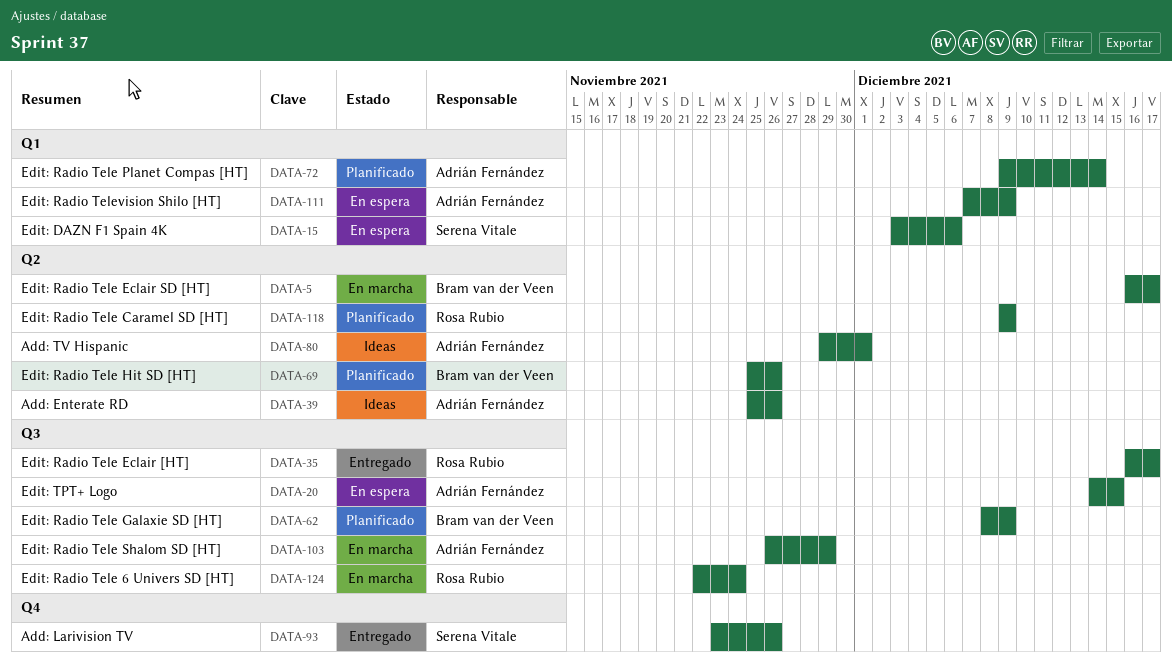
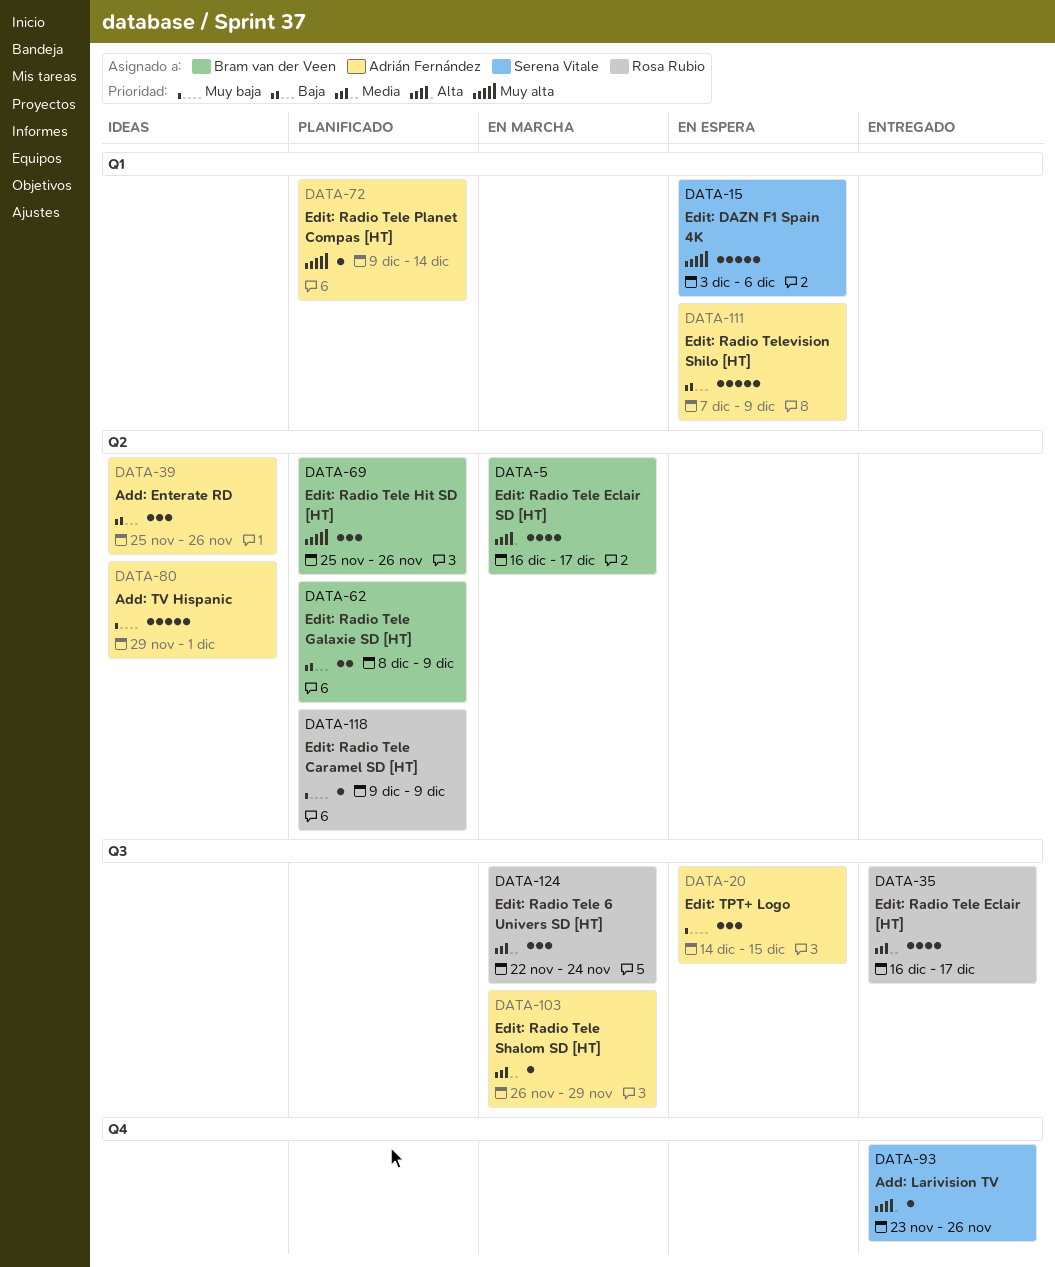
DATA-62, label: Q3 -> Q2

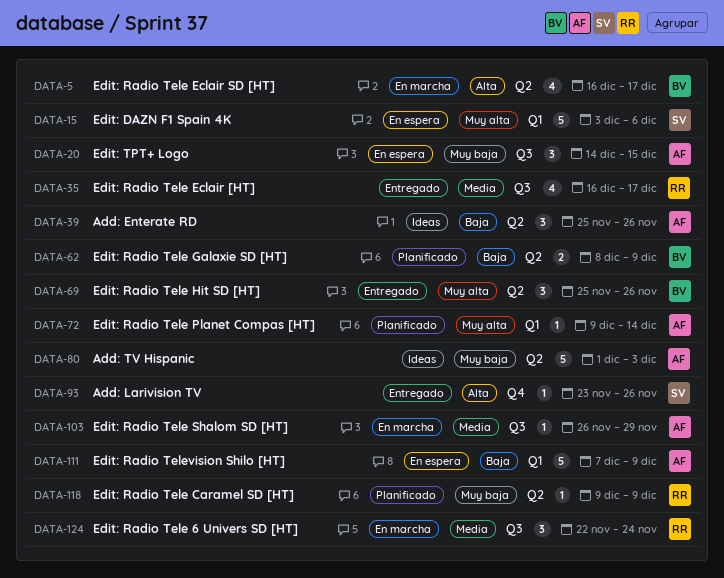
DATA-69, status: Planificado -> Entregado
DATA-80, start: Nov 29 -> Dec 1
DATA-80, due: Dec 1 -> Dec 3

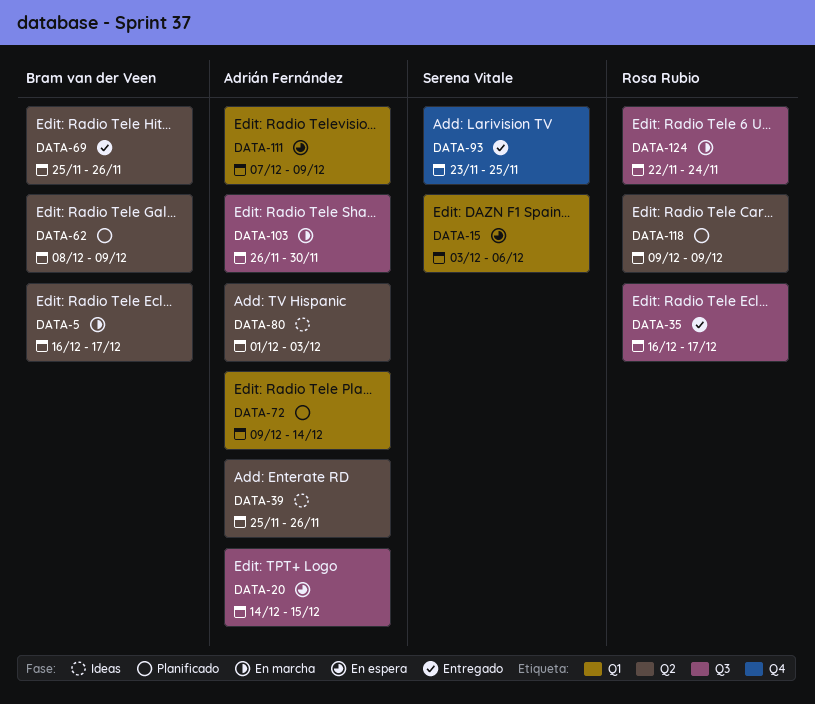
DATA-93, due: Nov 26 -> Nov 25
DATA-103, due: Nov 29 -> Nov 30

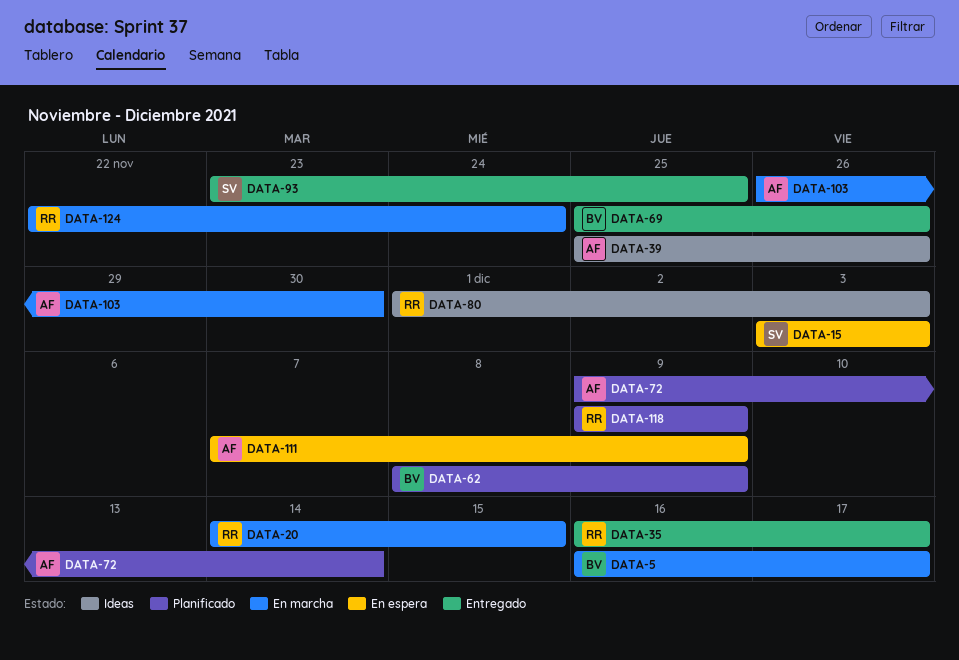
DATA-15, due: Dec 6 -> Dec 3
DATA-20, status: En espera -> En marcha
DATA-20, owner: Adrián Fernández -> Rosa Rubio
DATA-80, owner: Adrián Fernández -> Rosa Rubio

